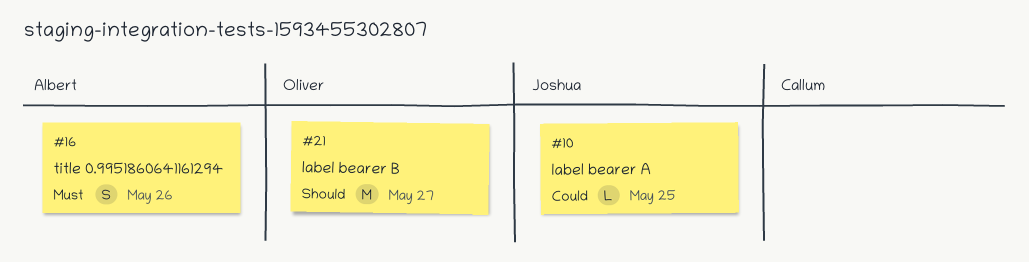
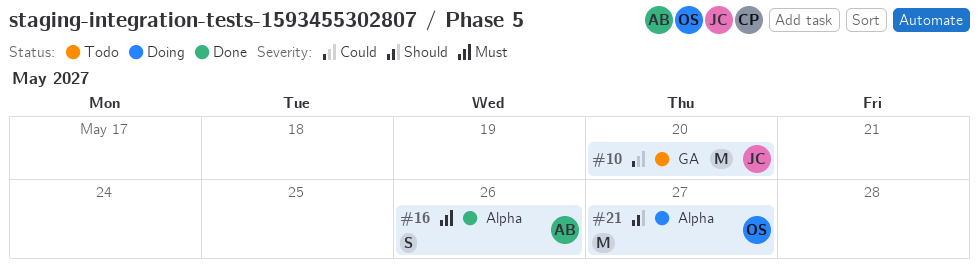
#10, estimate: L -> M
#10, due: May 25 -> May 20

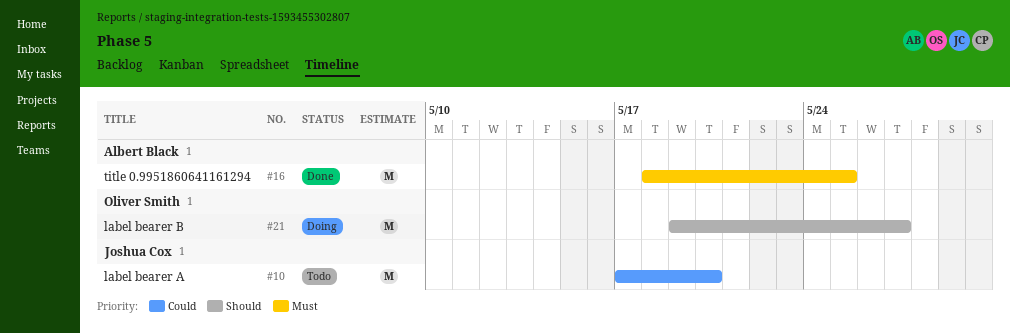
#16, estimate: S -> M
#16, due: May 26 -> May 25

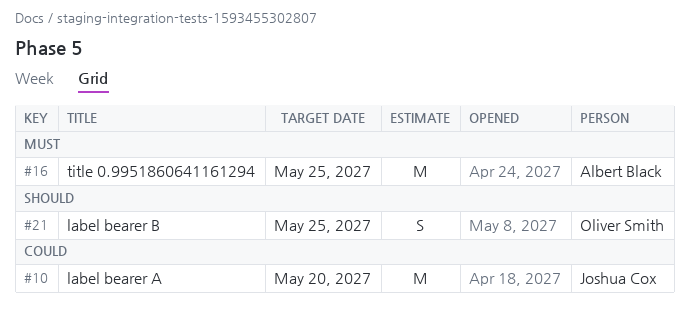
#21, estimate: M -> S
#21, due: May 27 -> May 25

